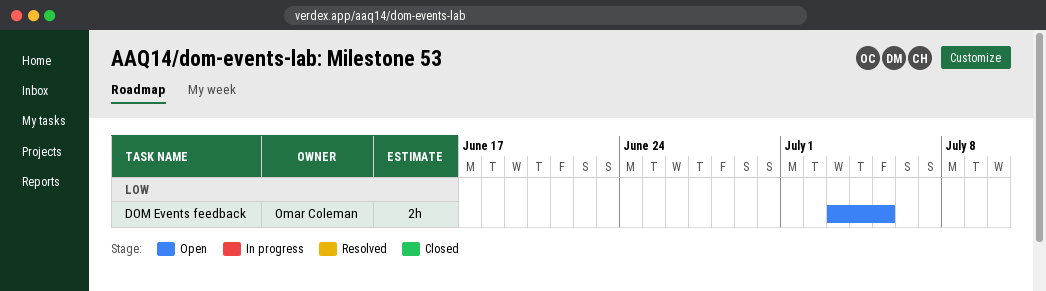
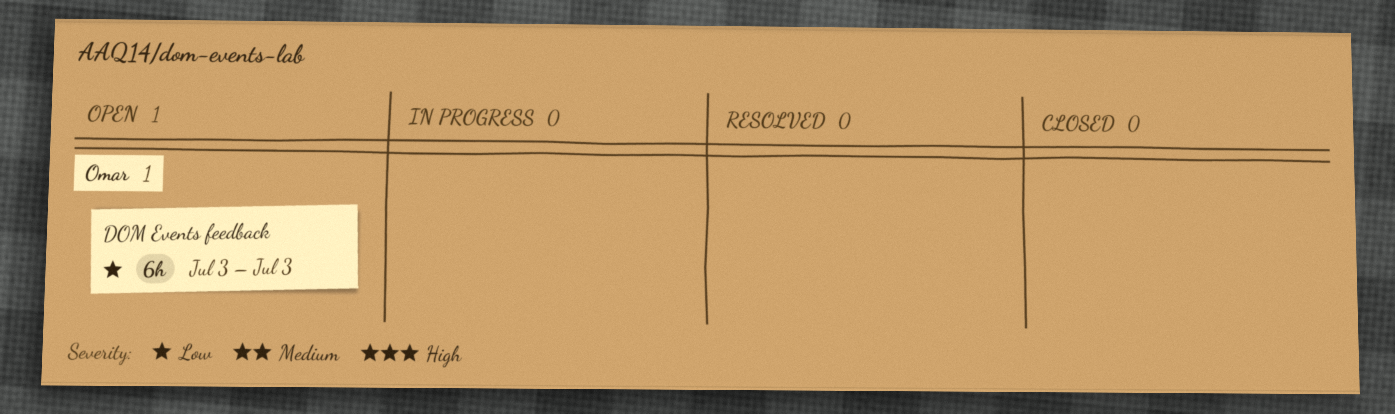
DOM Events feedback, estimate: 2h -> 6h
DOM Events feedback, due: Jul 5 -> Jul 3

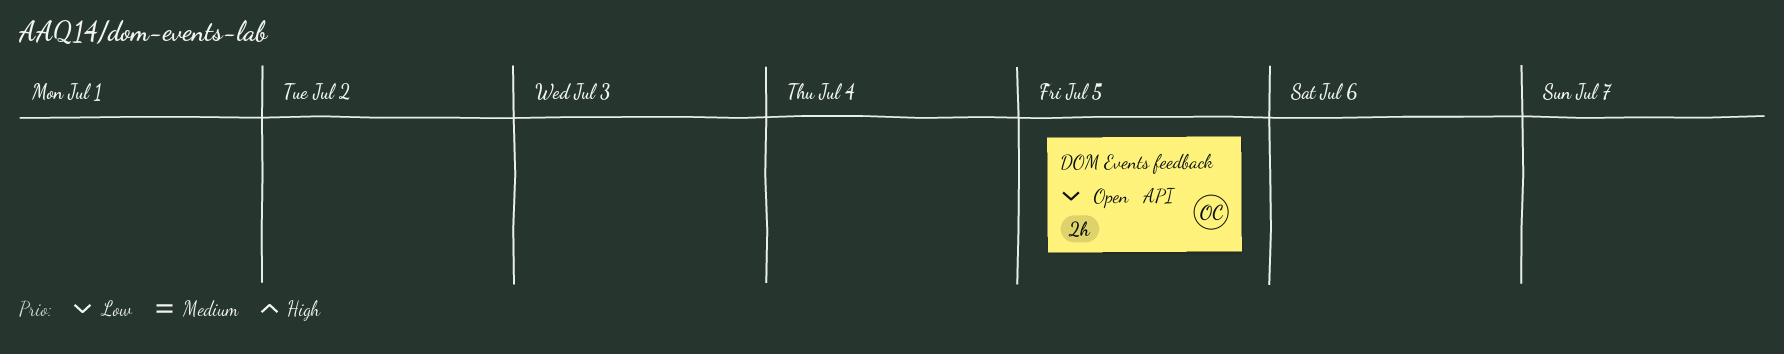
DOM Events feedback, estimate: 6h -> 2h
DOM Events feedback, due: Jul 3 -> Jul 5

